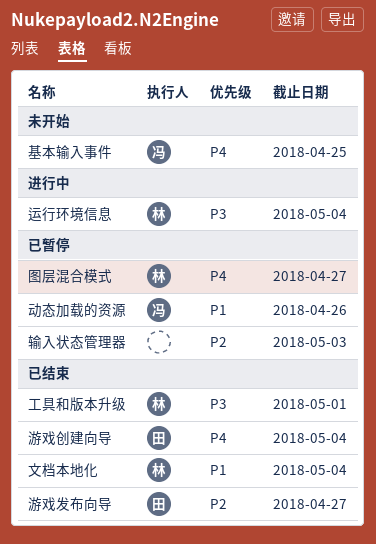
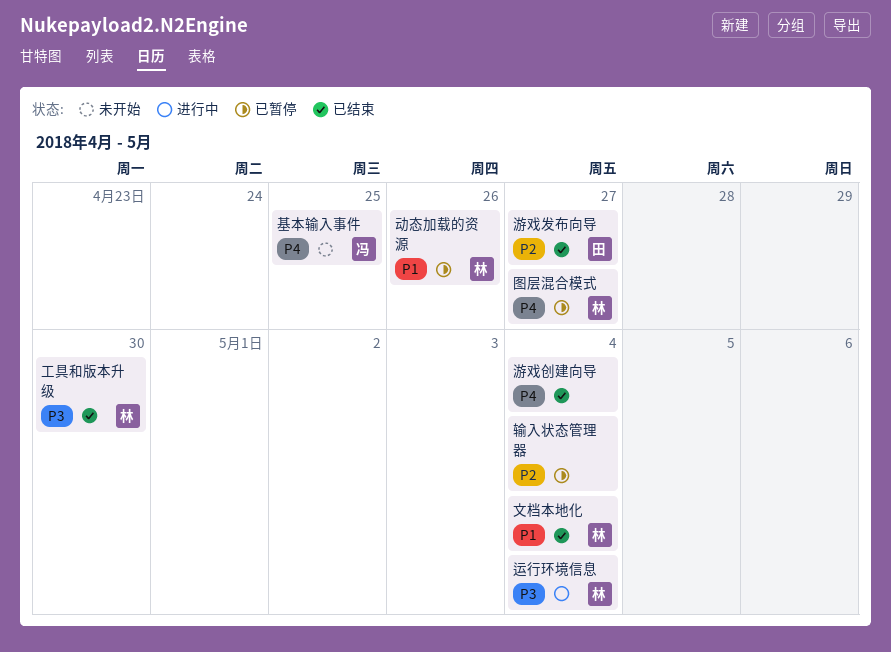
动态加载的资源, owner: 冯 -> 林
工具和版本升级, due: May 1 -> Apr 30
游戏创建向导, owner: 田 -> none
输入状态管理器, due: May 3 -> May 4

